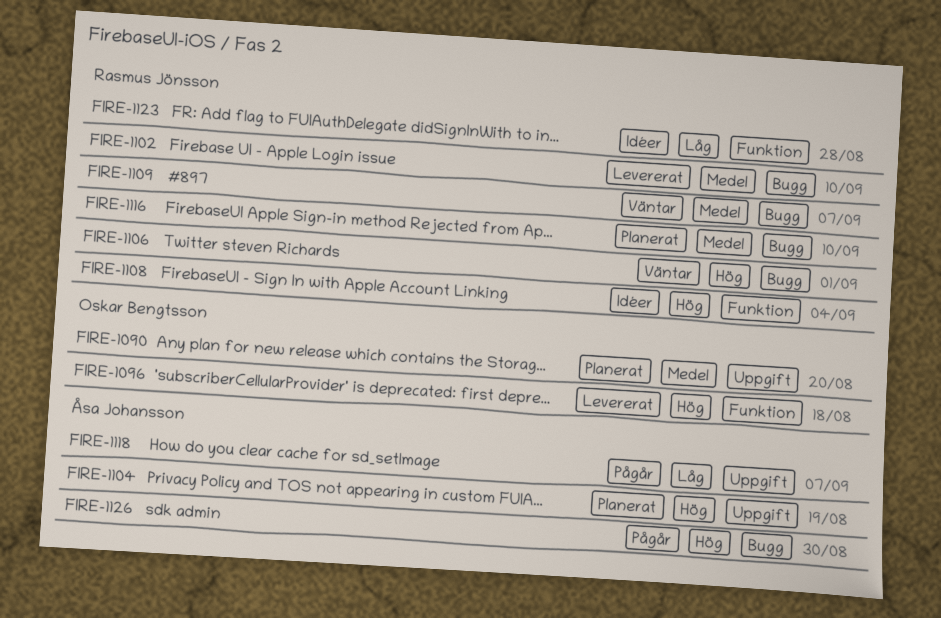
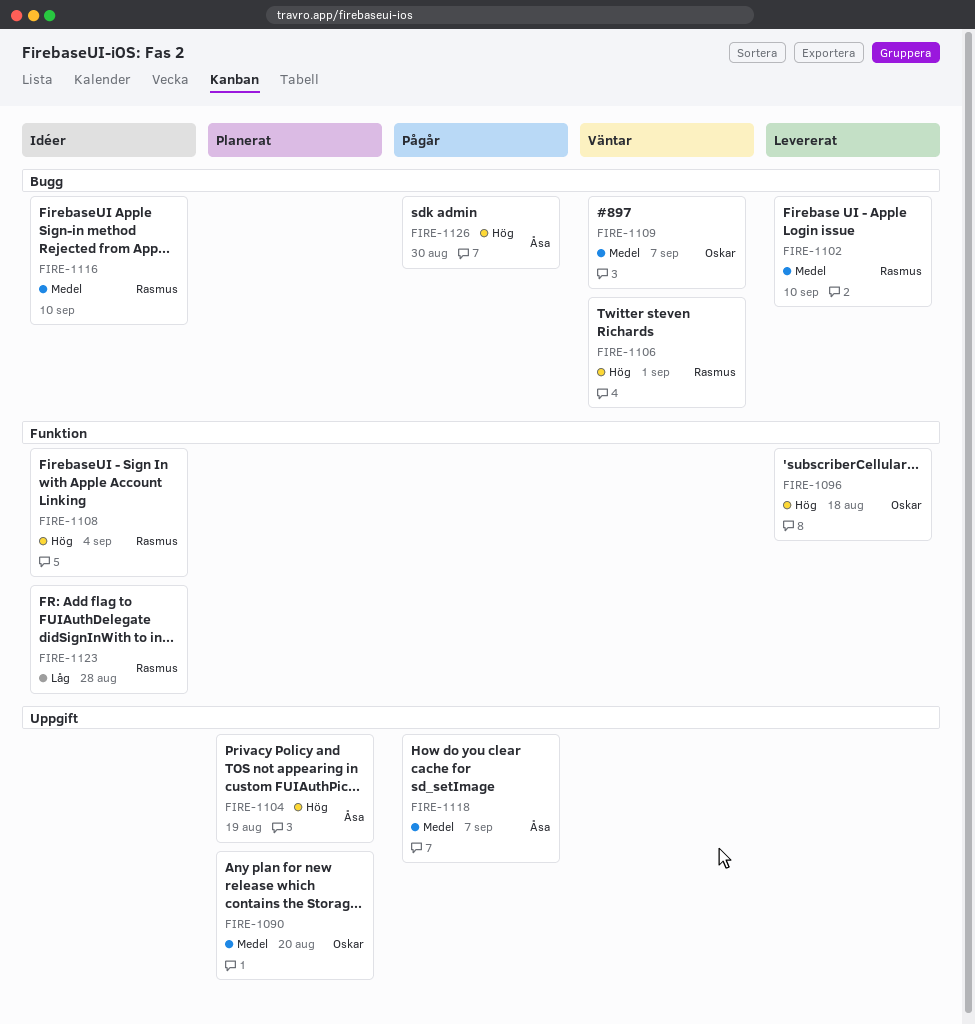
FIRE-1109, owner: Rasmus Jönsson -> Oskar Bengtsson
FIRE-1116, status: Planerat -> Idéer
FIRE-1118, priority: Låg -> Medel

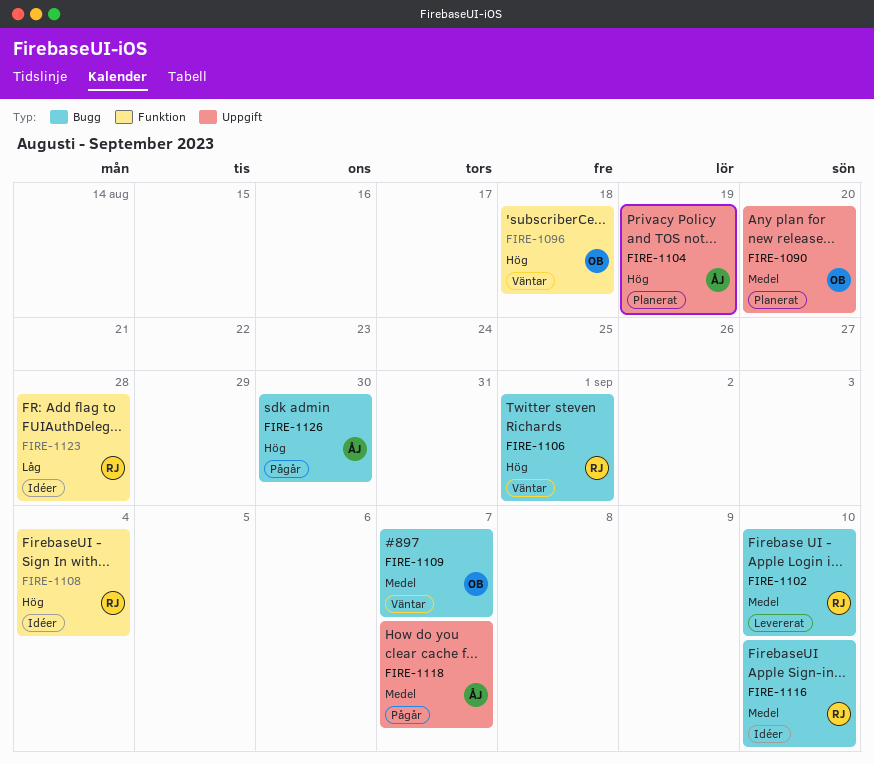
FIRE-1096, status: Levererat -> Väntar

